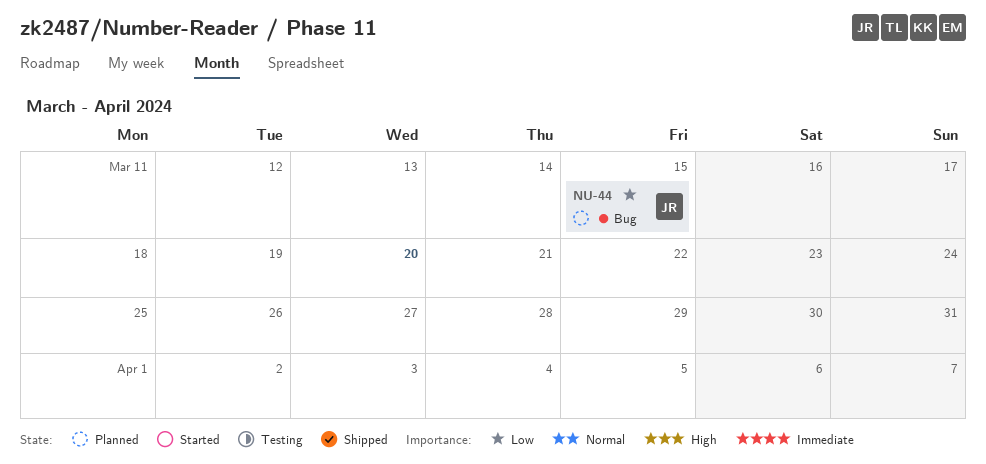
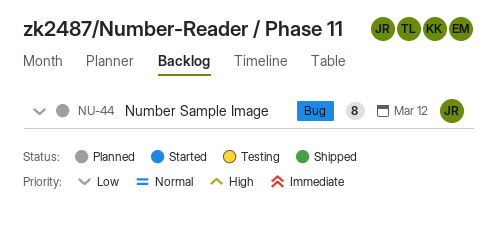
NU-44, due: Mar 15 -> Mar 12

